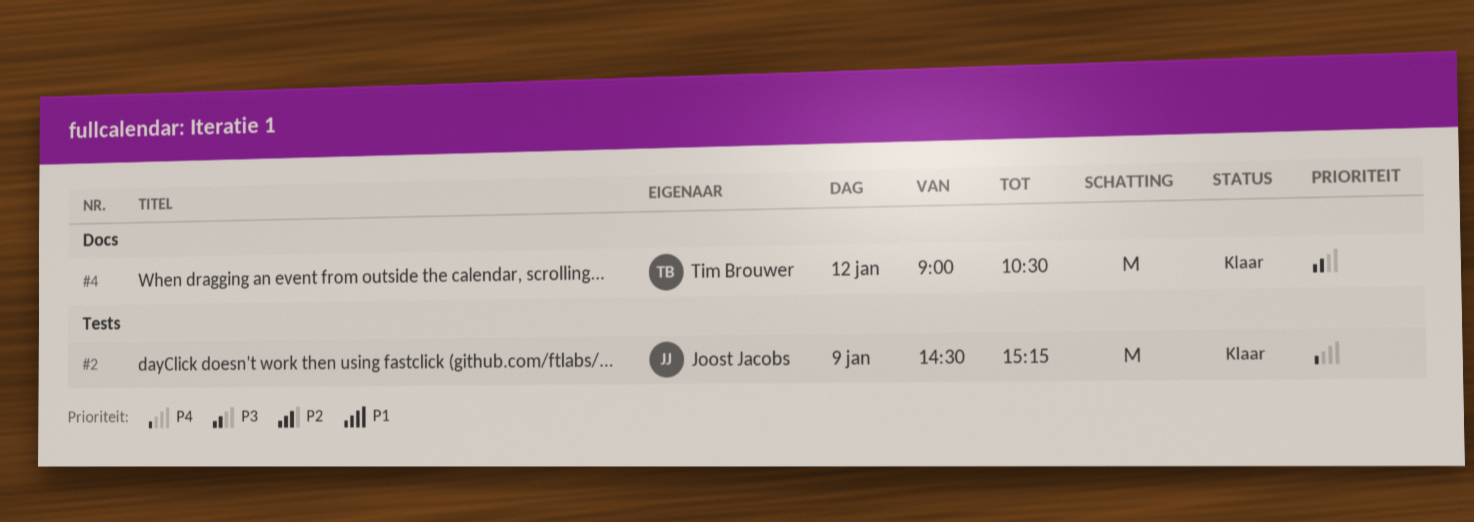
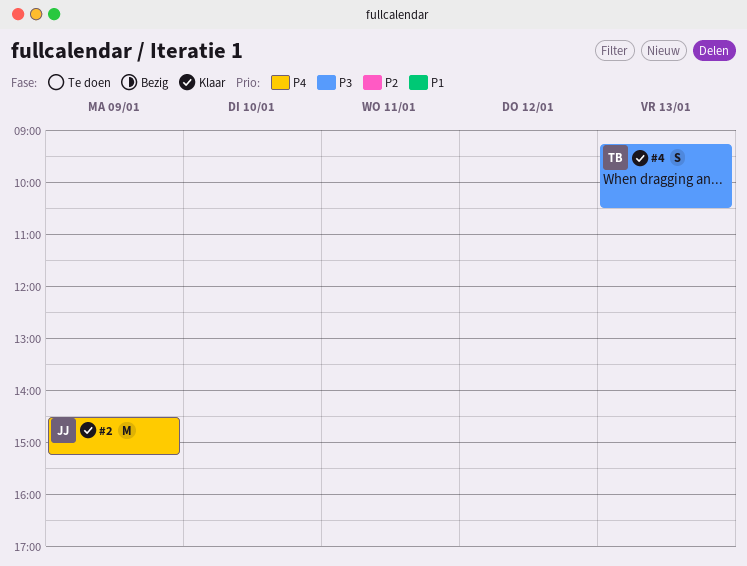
#4, estimate: M -> S
#4, day: Jan 12 -> Jan 13
#4, begins: 09:00 -> 09:15

